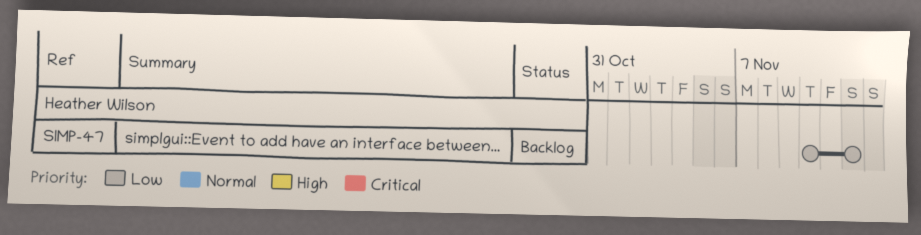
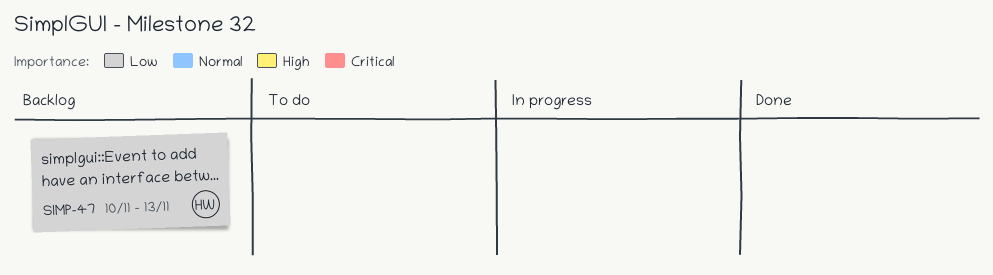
SIMP-47, due: Nov 12 -> Nov 13

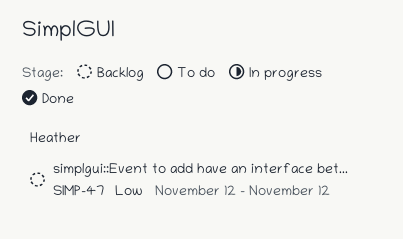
SIMP-47, start: Nov 10 -> Nov 12
SIMP-47, due: Nov 13 -> Nov 12

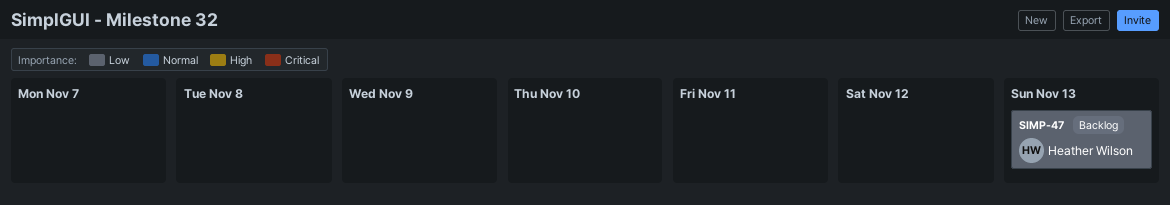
SIMP-47, due: Nov 12 -> Nov 13

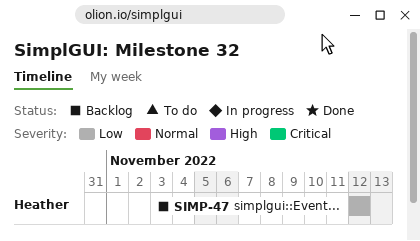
SIMP-47, due: Nov 13 -> Nov 12

